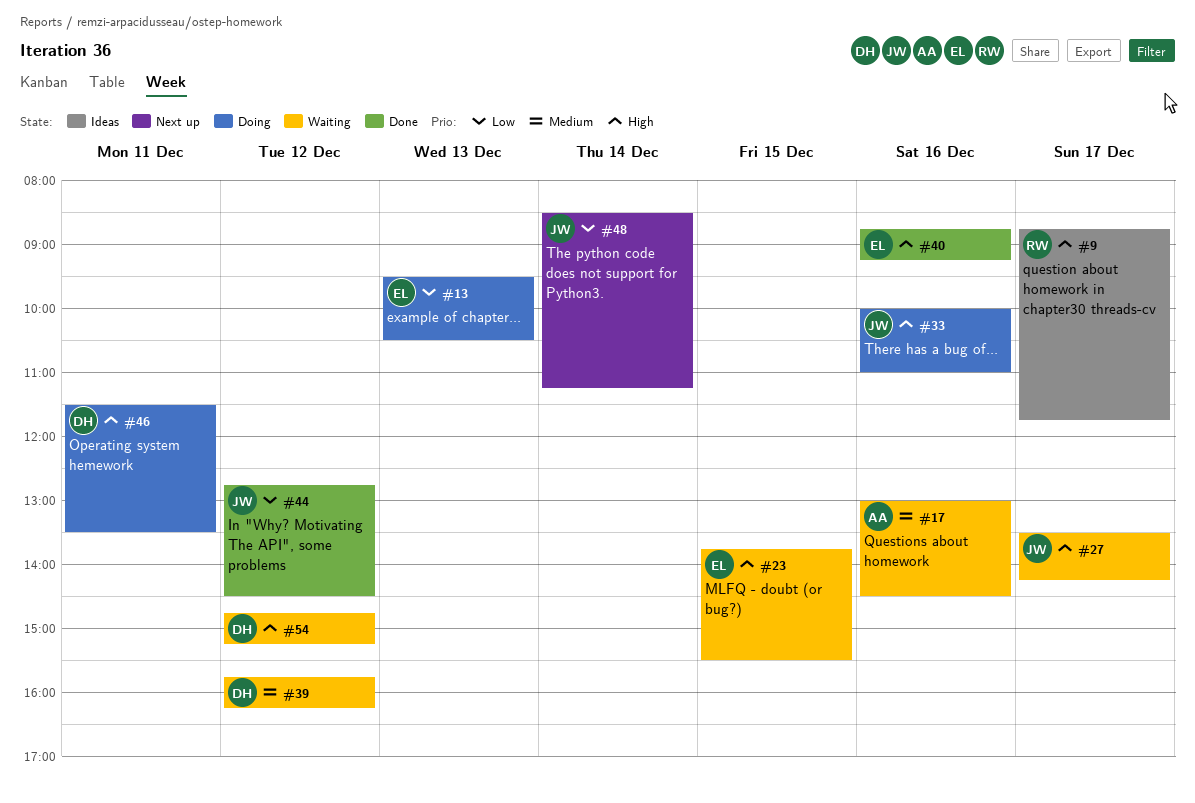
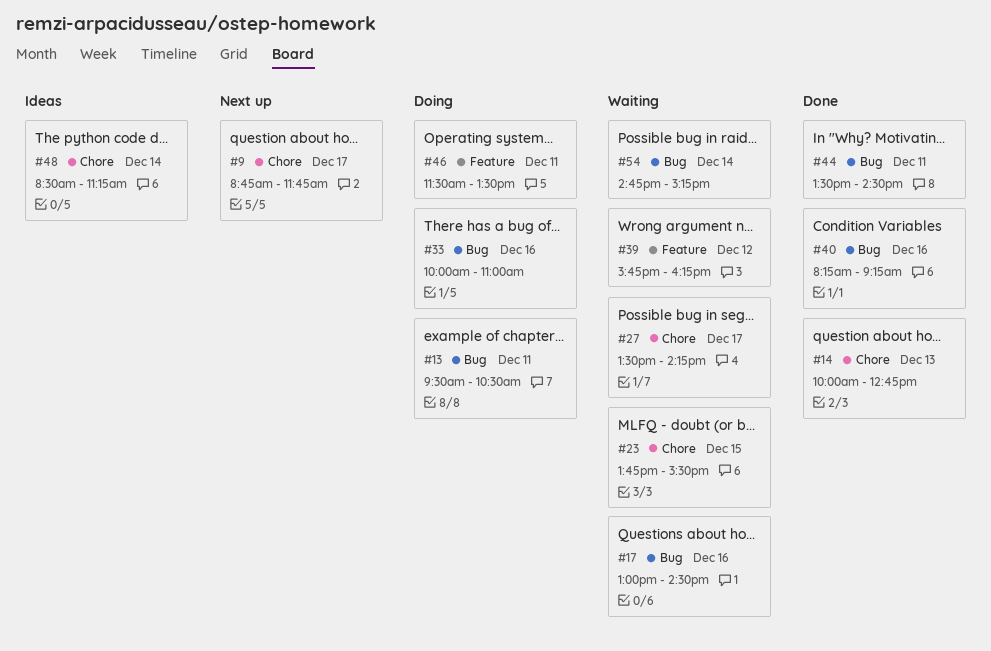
#9, status: Ideas -> Next up
#13, day: Dec 13 -> Dec 11
#14: none -> present
#40, begins: 08:45 -> 08:15
#44, day: Dec 12 -> Dec 11
#44, begins: 12:45 -> 13:30
#48, status: Next up -> Ideas
#54, day: Dec 12 -> Dec 14

